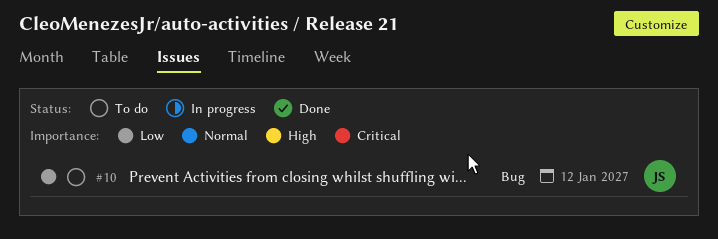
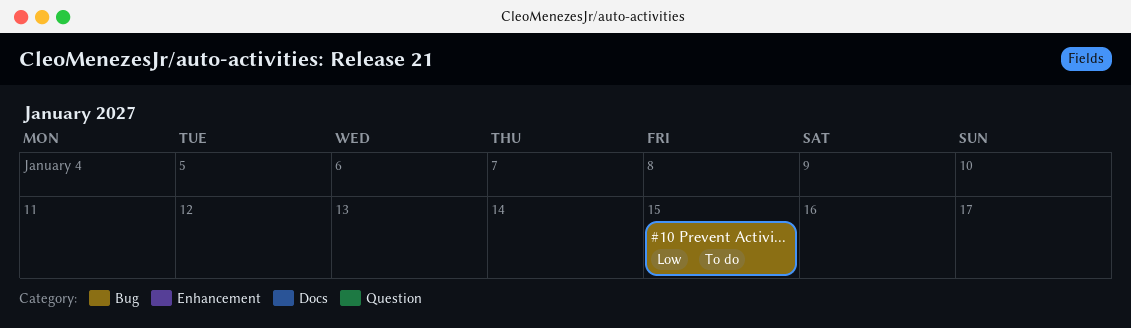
#10, due: Jan 12 -> Jan 15

